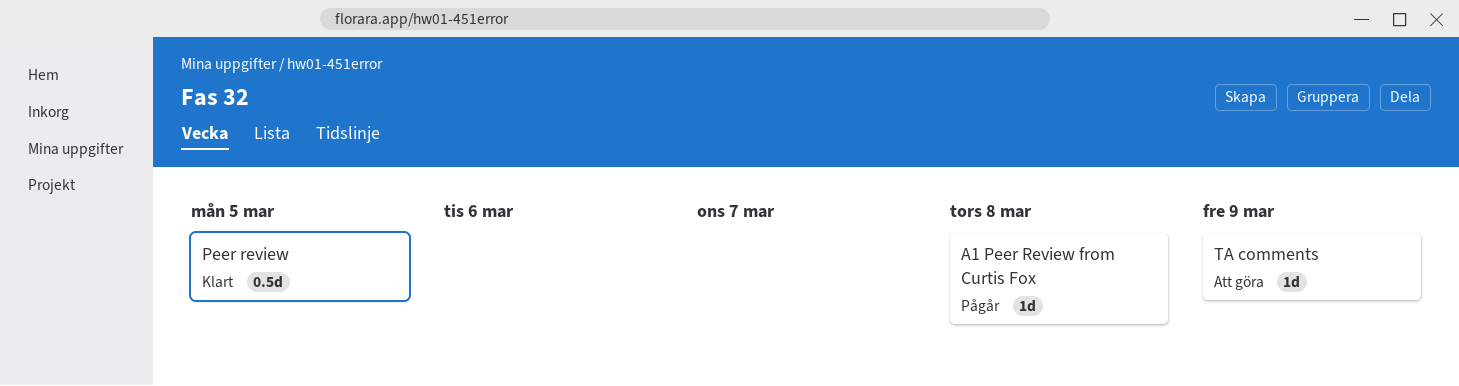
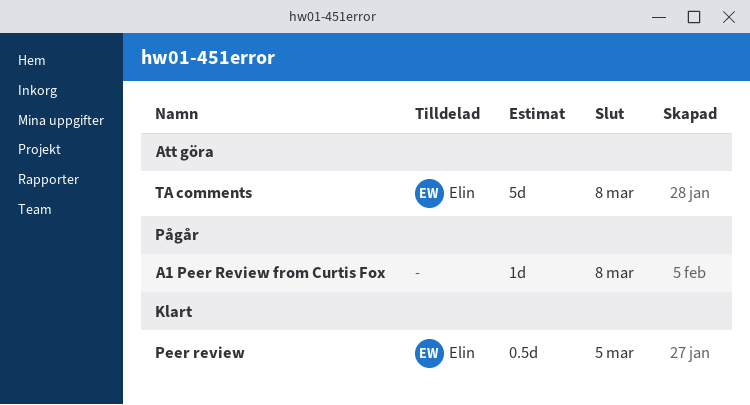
TA comments, estimate: 1d -> 5d
TA comments, due: Mar 9 -> Mar 8

